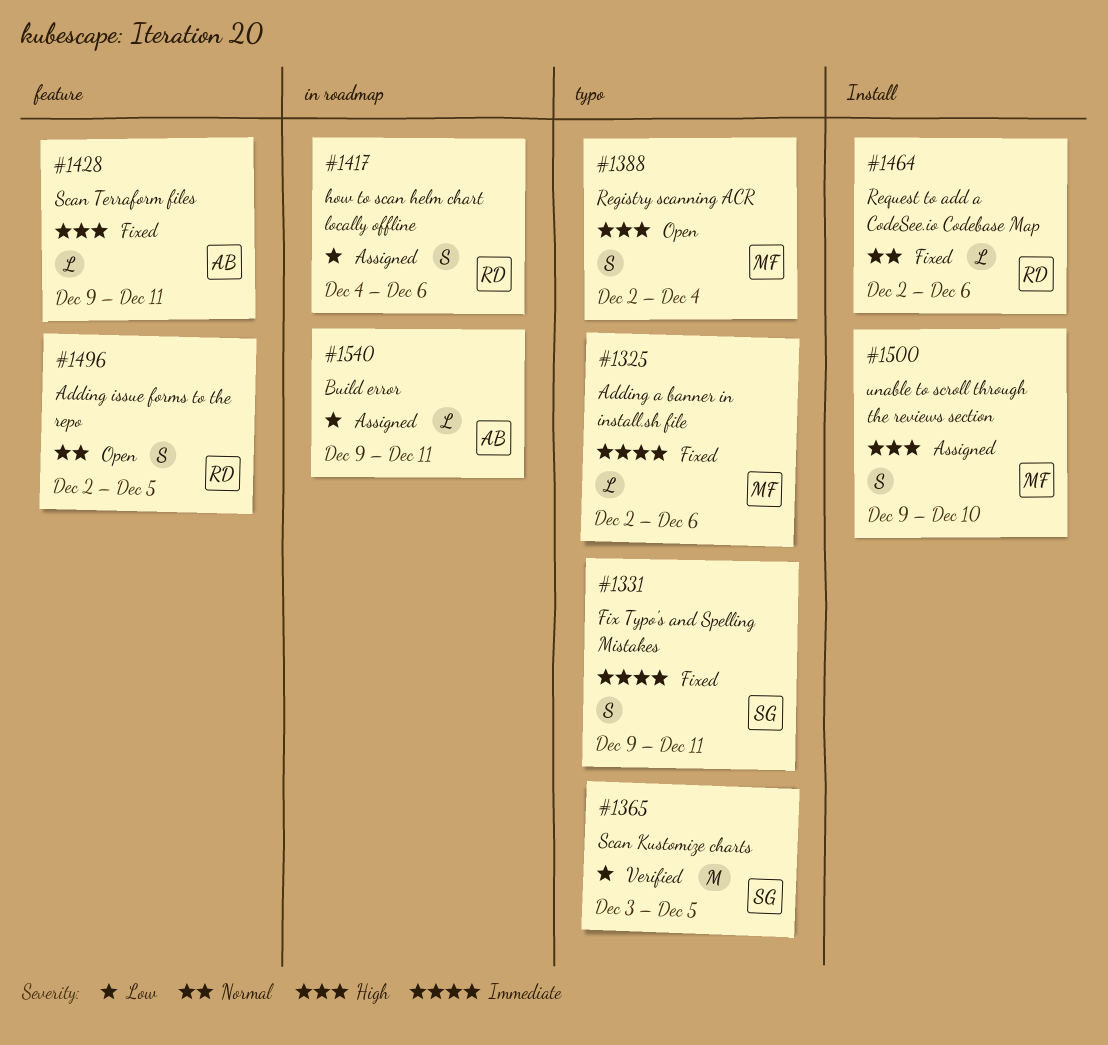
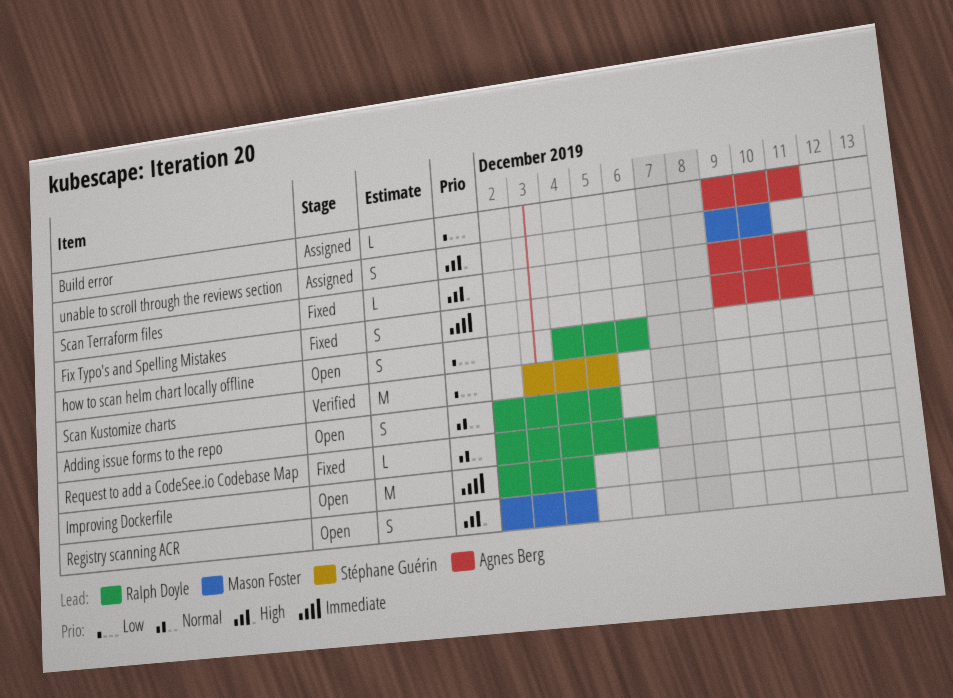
Adding a banner in install.sh file: present -> none
Fix Typo's and Spelling Mistakes, owner: Stéphane Guérin -> Agnes Berg
how to scan helm chart locally offline, status: Assigned -> Open
Improving Dockerfile: none -> present

